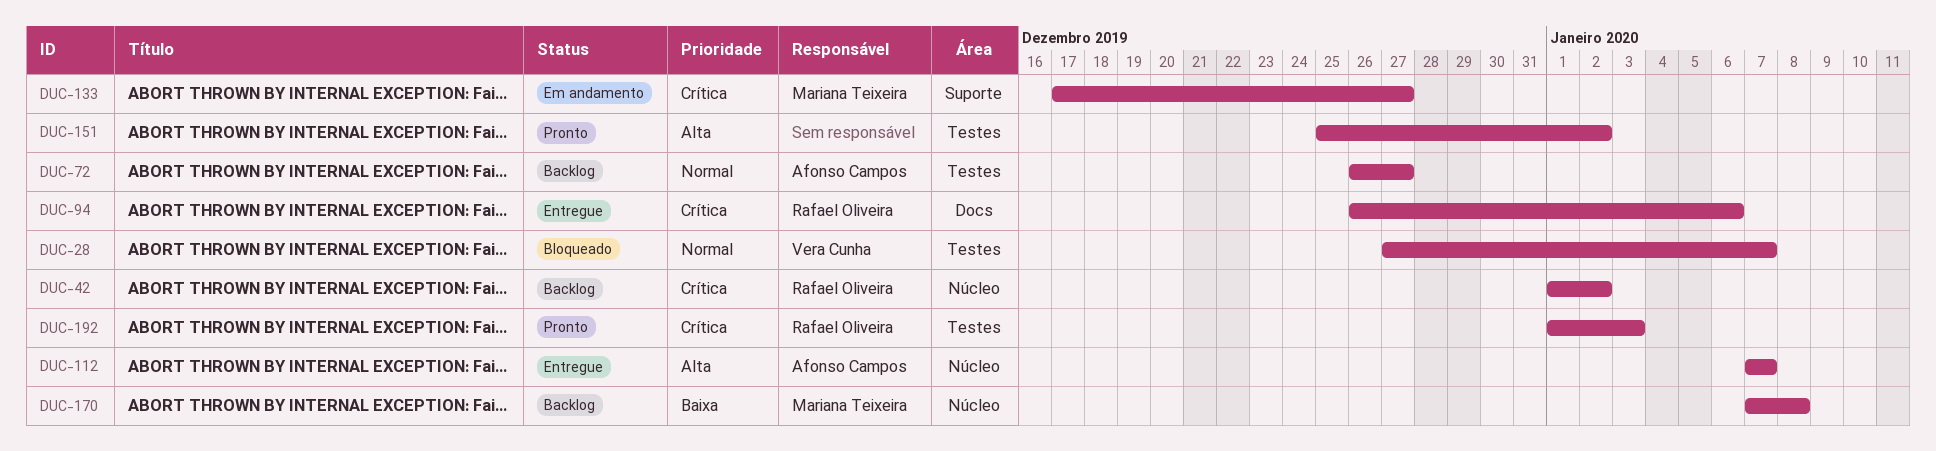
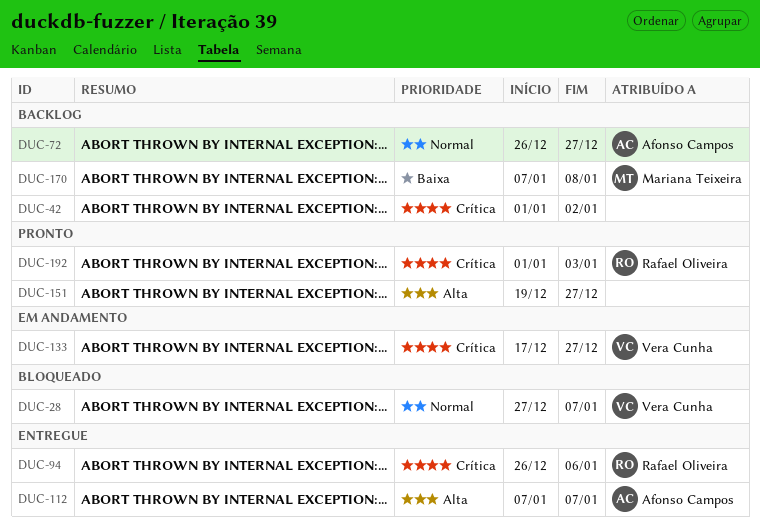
DUC-42, owner: Rafael Oliveira -> none
DUC-133, owner: Mariana Teixeira -> Vera Cunha
DUC-151, start: Dec 25 -> Dec 19
DUC-151, due: Jan 2 -> Dec 27

